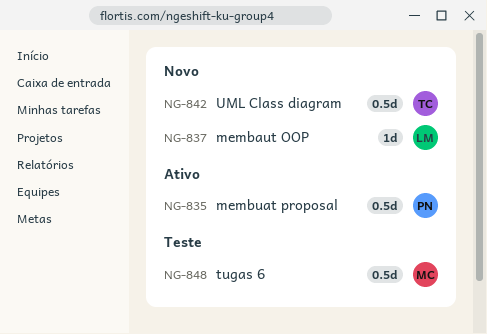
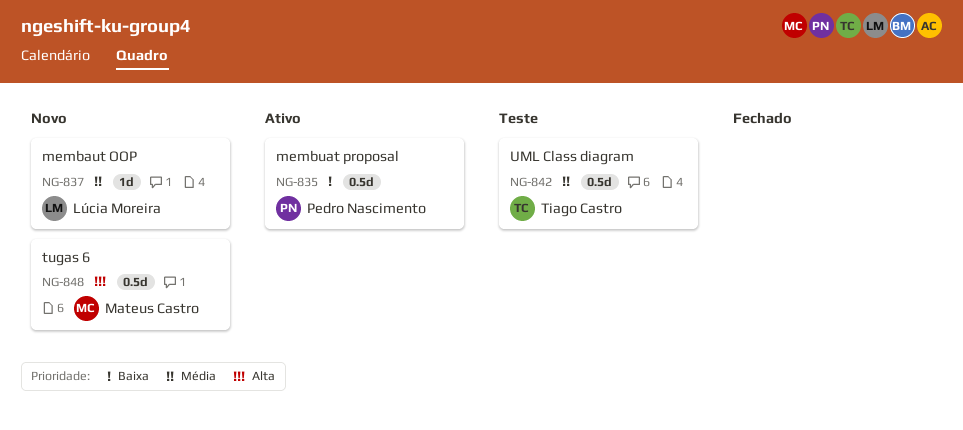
NG-842, status: Novo -> Teste
NG-848, status: Teste -> Novo

